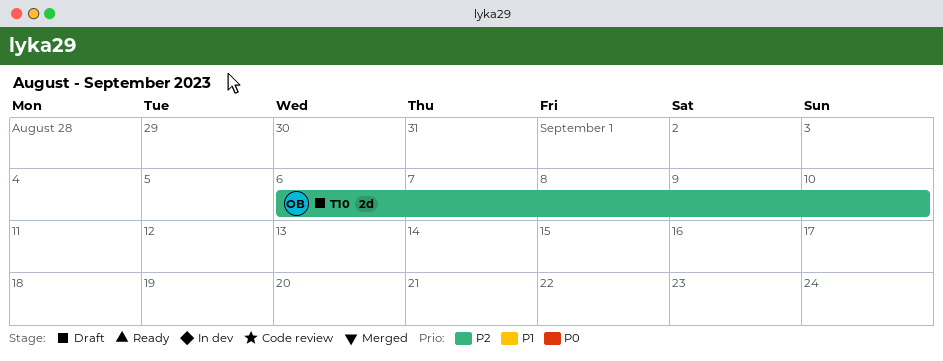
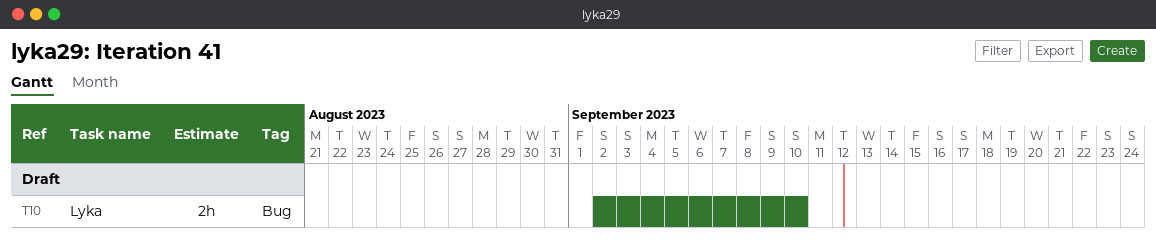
T10, estimate: 2d -> 2h
T10, start: Sep 6 -> Sep 2

